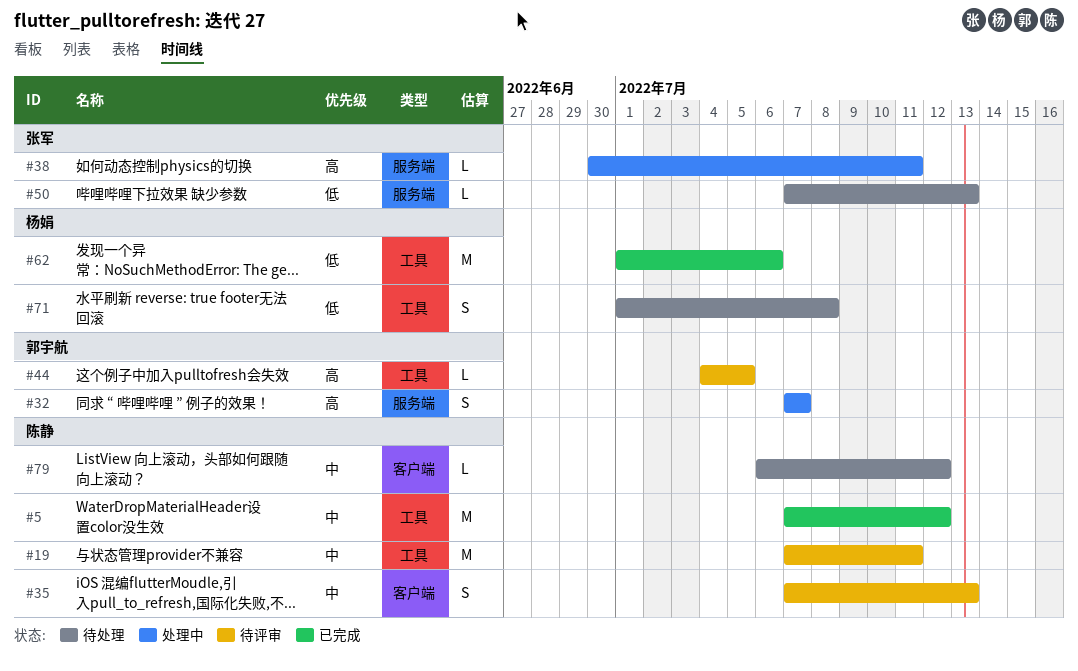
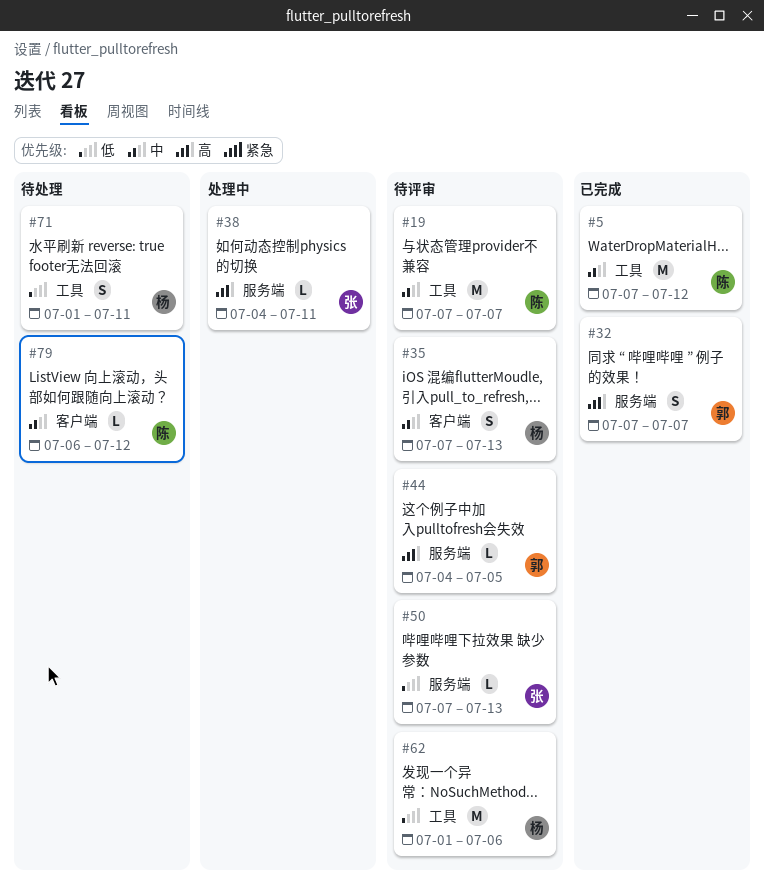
#19, due: Jul 11 -> Jul 7
#32, status: 处理中 -> 已完成
#35, owner: 陈静 -> 杨娟
#38, start: Jun 30 -> Jul 4
#44, label: 工具 -> 服务端
#50, status: 待处理 -> 待评审
#62, status: 已完成 -> 待评审
#71, due: Jul 8 -> Jul 11

